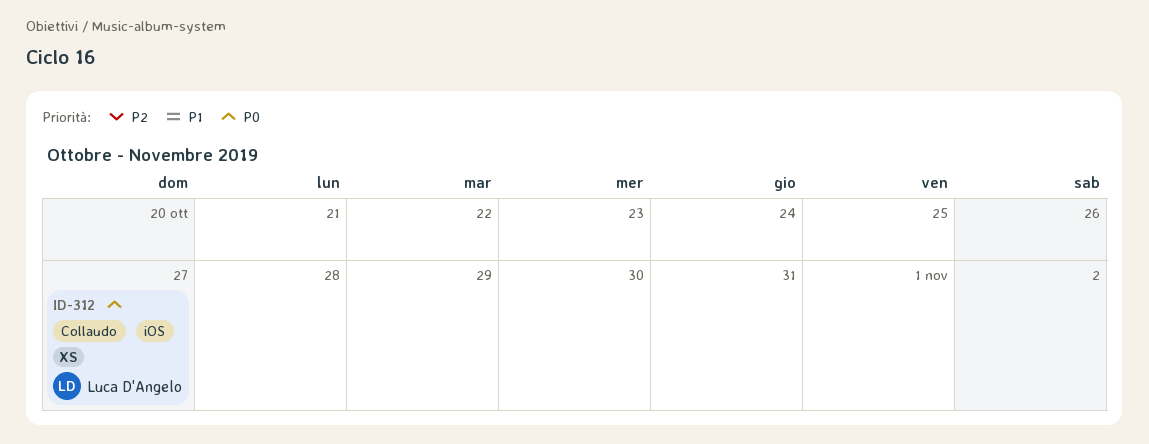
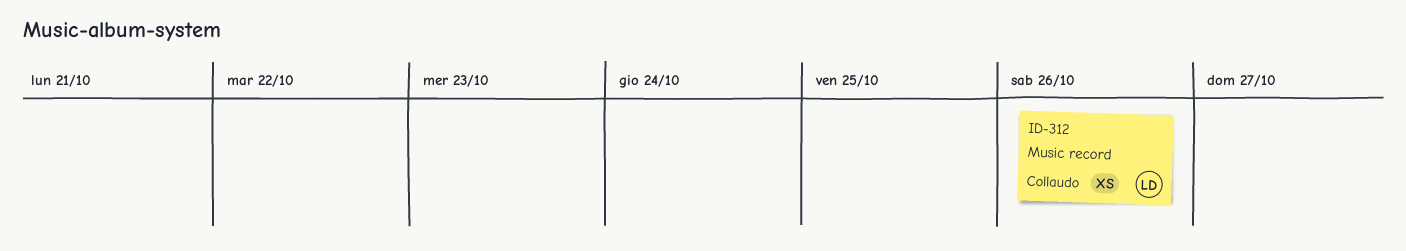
ID-312, due: Oct 27 -> Oct 26

